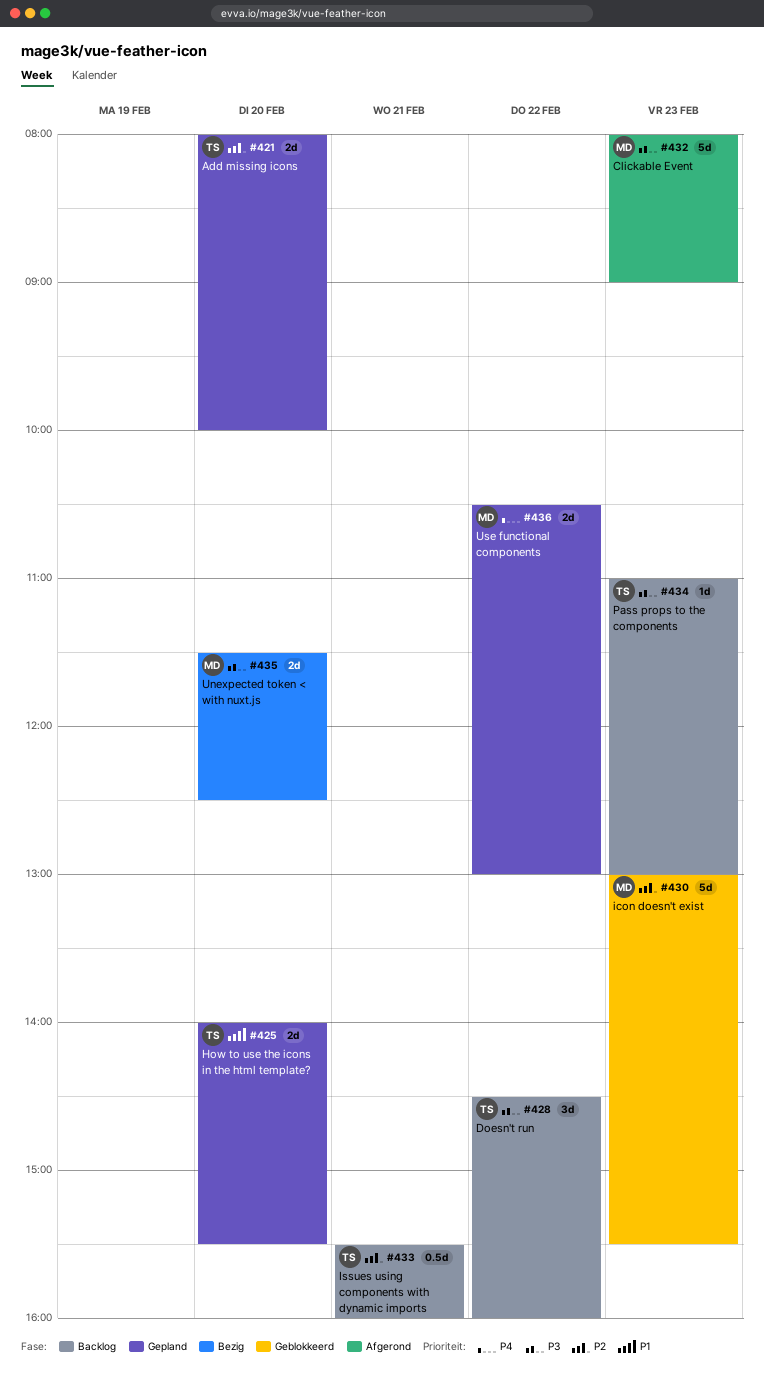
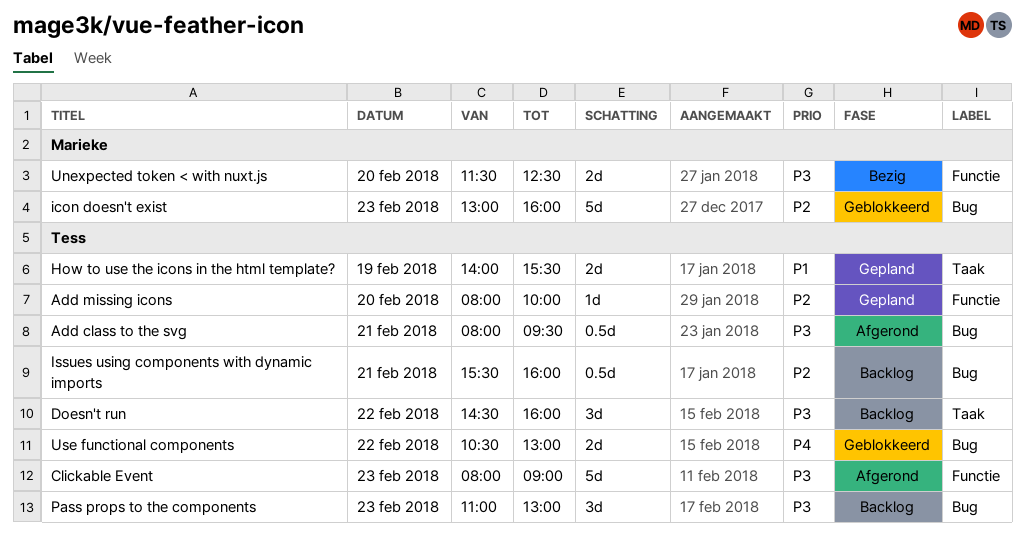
Add class to the svg: none -> present
Add missing icons, estimate: 2d -> 1d
Clickable Event, owner: Marieke -> Tess
How to use the icons in the html template?, day: Feb 20 -> Feb 19
icon doesn't exist, ends: 15:30 -> 16:00
Pass props to the components, estimate: 1d -> 3d
Use functional components, status: Gepland -> Geblokkeerd
Use functional components, owner: Marieke -> Tess

